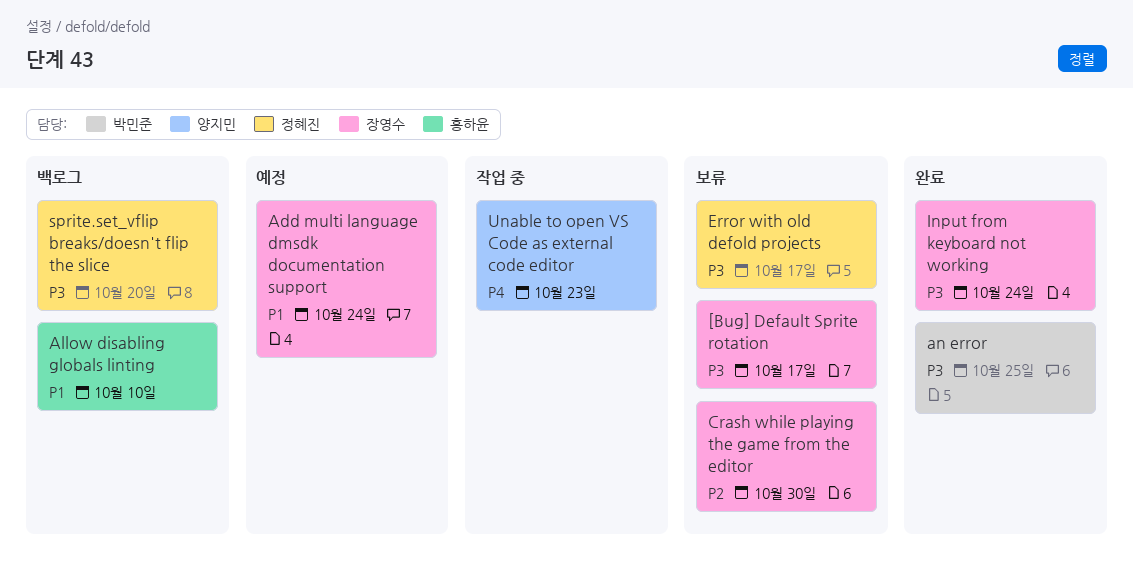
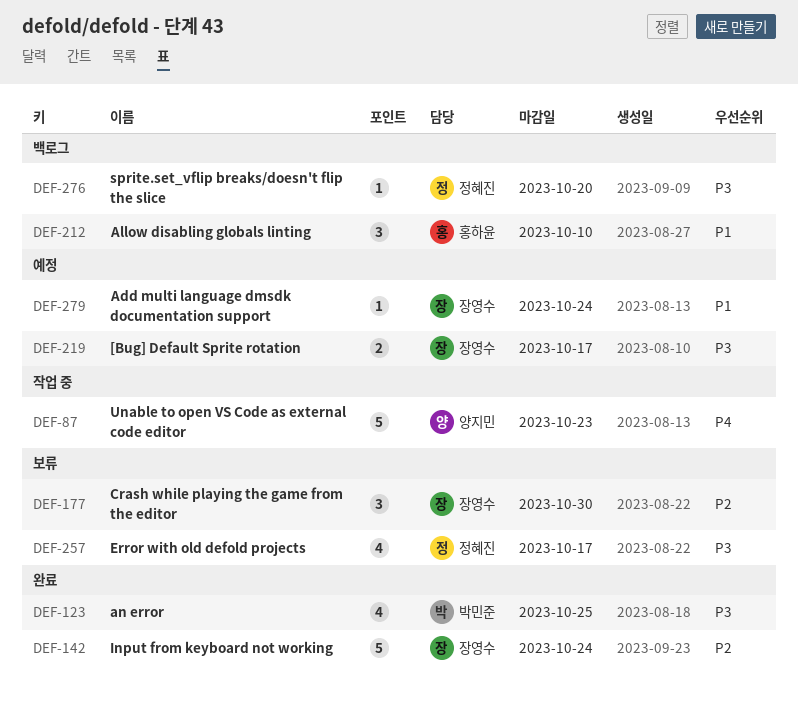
[Bug] Default Sprite rotation, status: 보류 -> 예정
Input from keyboard not working, priority: P3 -> P2

